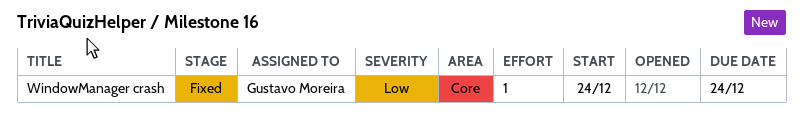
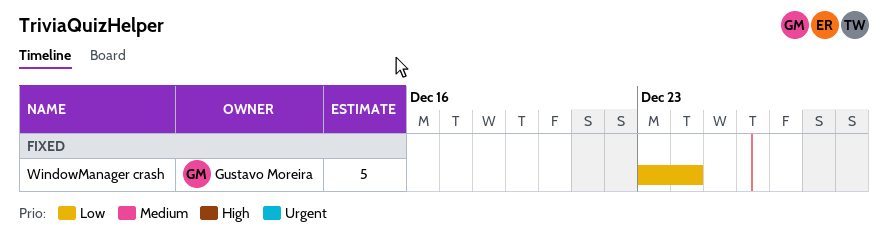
WindowManager crash, estimate: 1 -> 5
WindowManager crash, start: Dec 24 -> Dec 23

